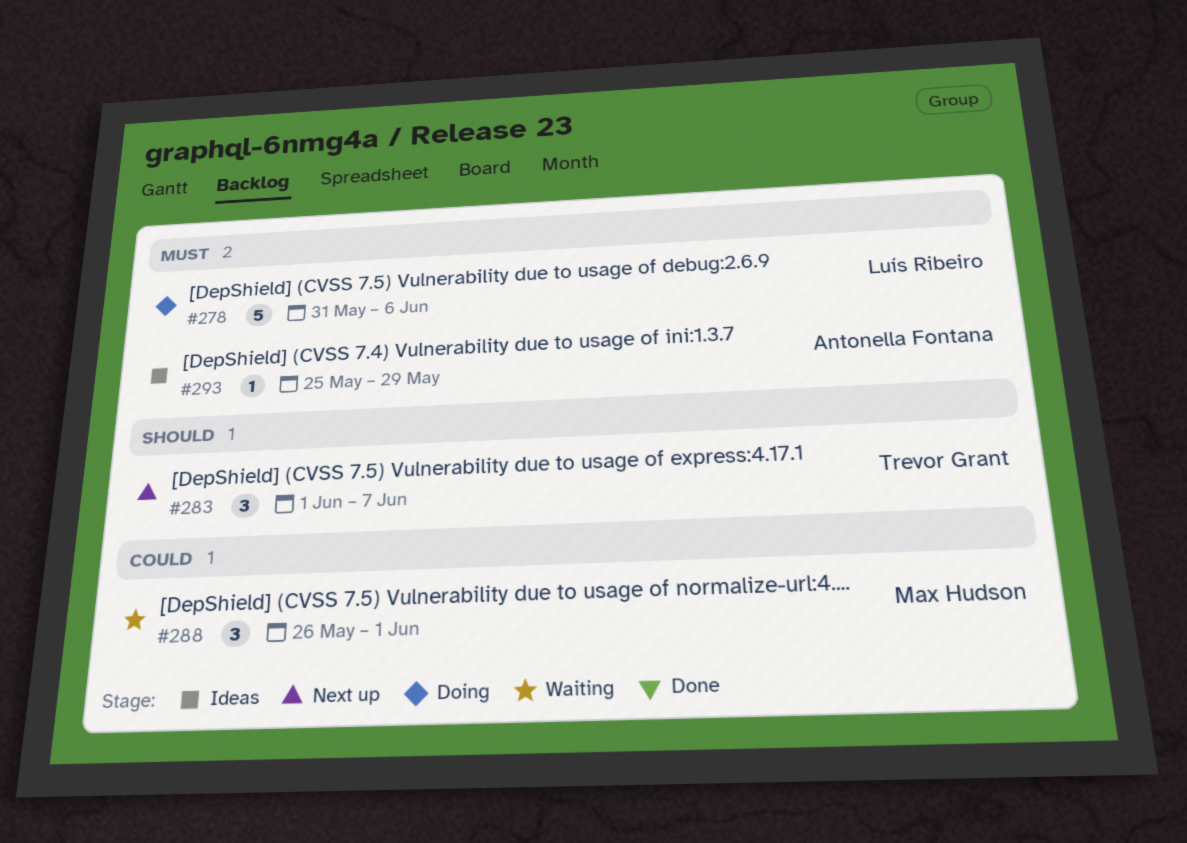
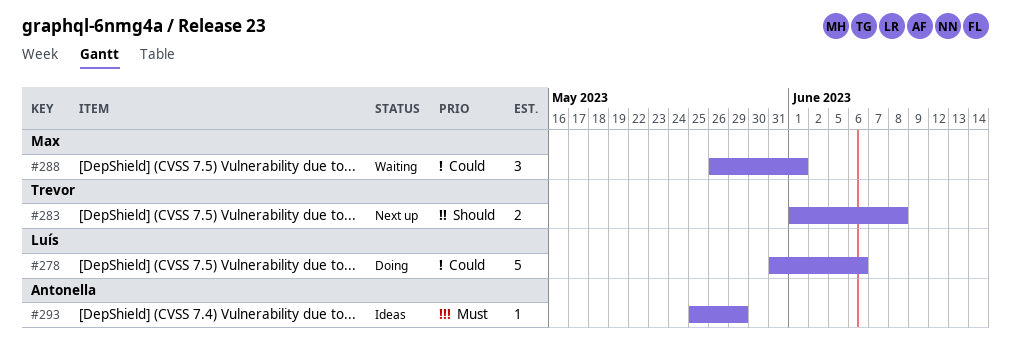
#278, priority: Must -> Could
#283, estimate: 3 -> 2
#283, due: Jun 7 -> Jun 8

